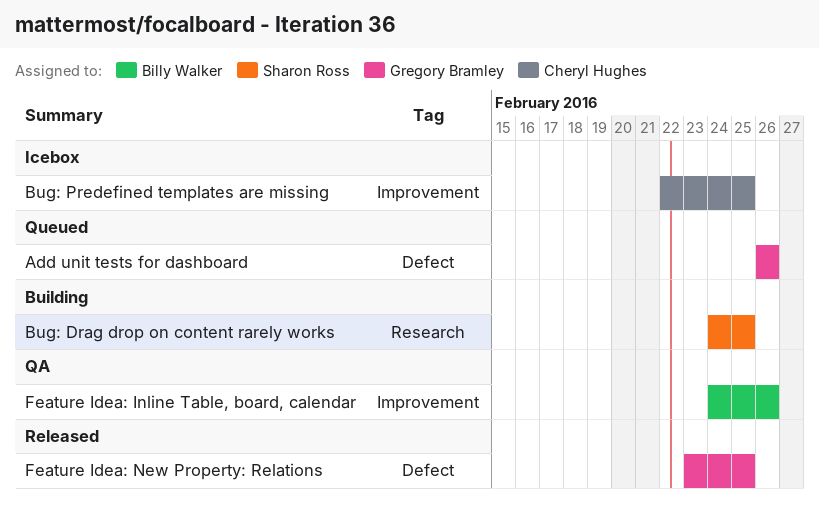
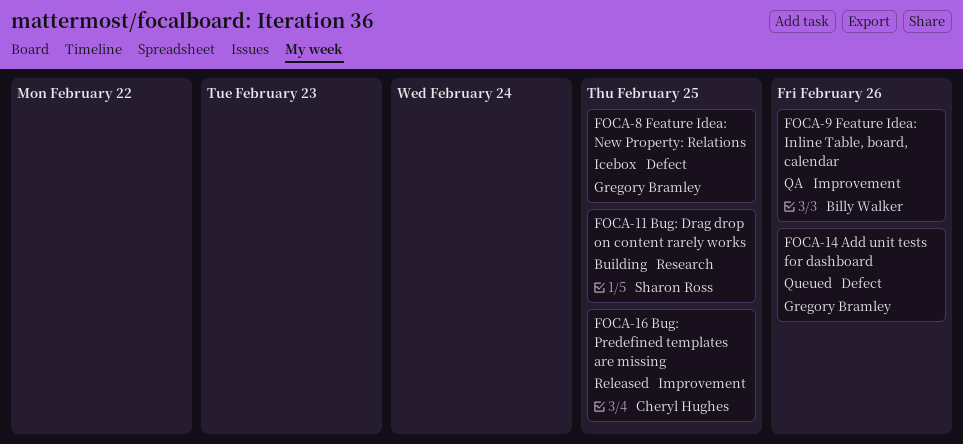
Bug: Predefined templates are missing, status: Icebox -> Released
Feature Idea: New Property: Relations, status: Released -> Icebox

